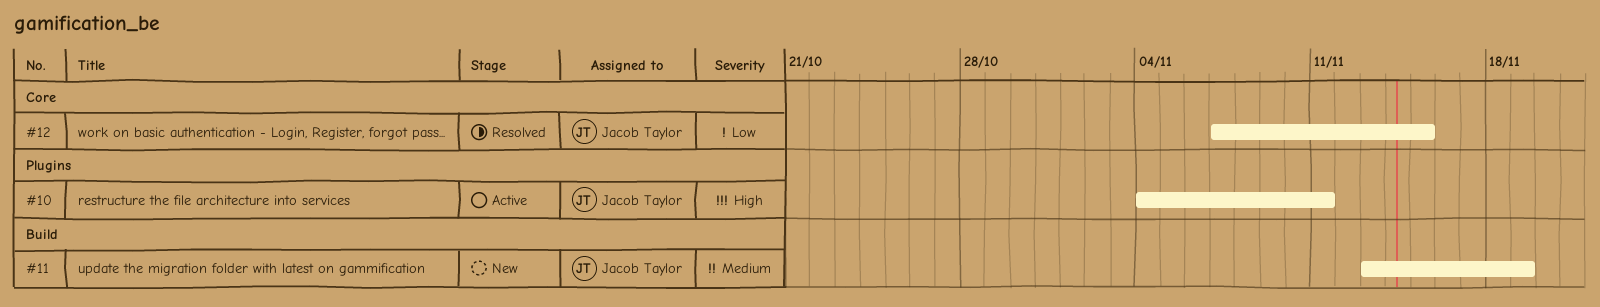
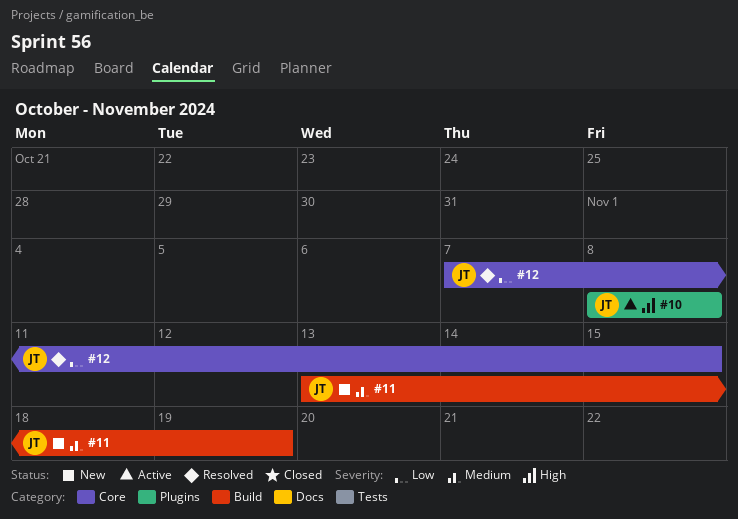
#10, start: Nov 4 -> Nov 8
#10, due: Nov 11 -> Nov 8

